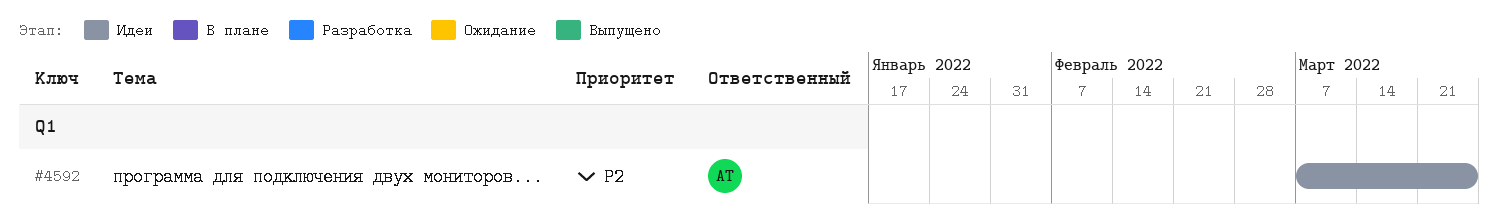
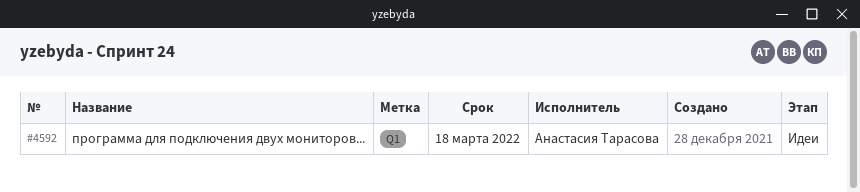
#4592, due: Mar 25 -> Mar 18

